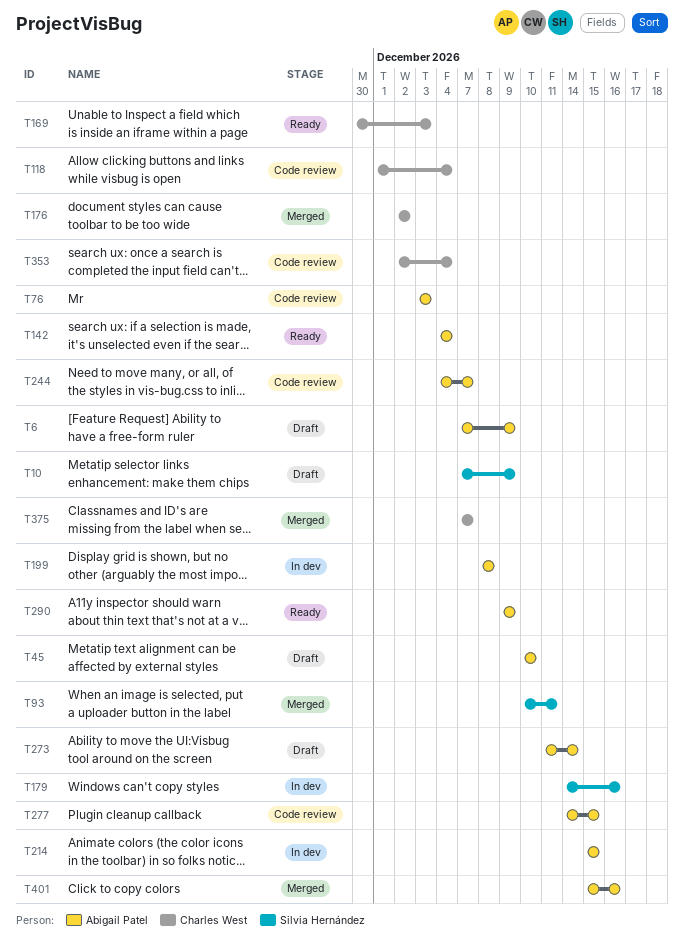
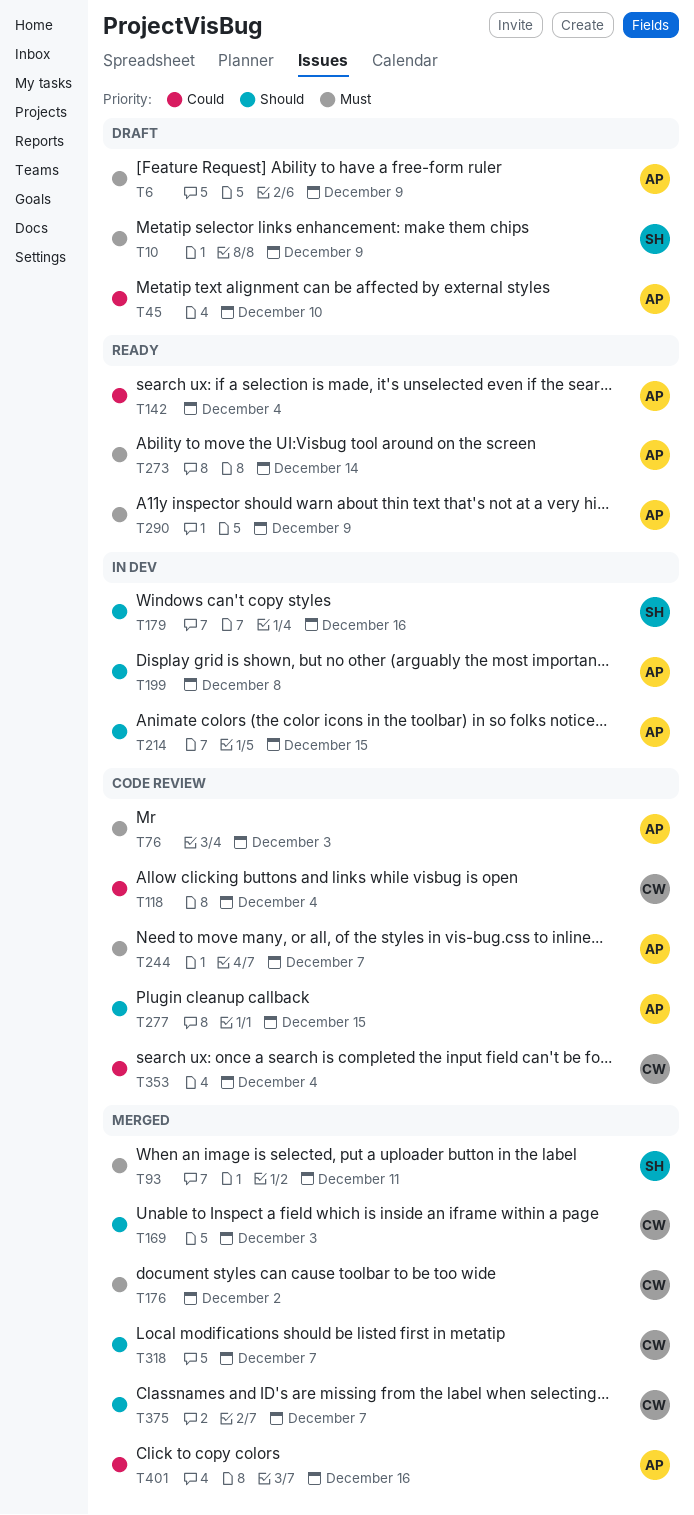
T169, status: Ready -> Merged
T273, status: Draft -> Ready
T318: none -> present

